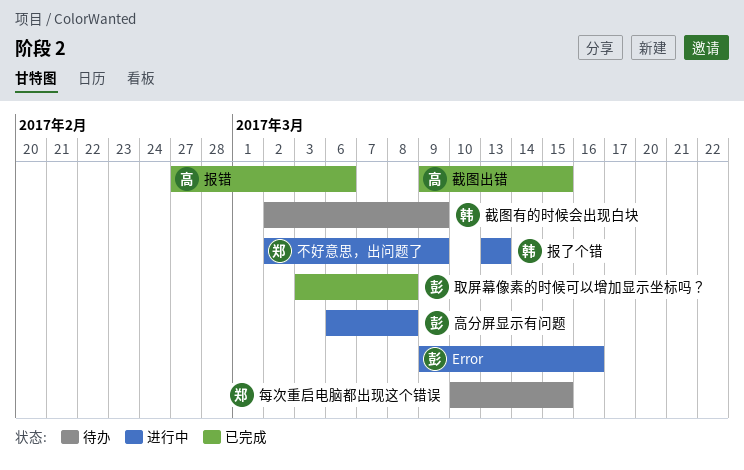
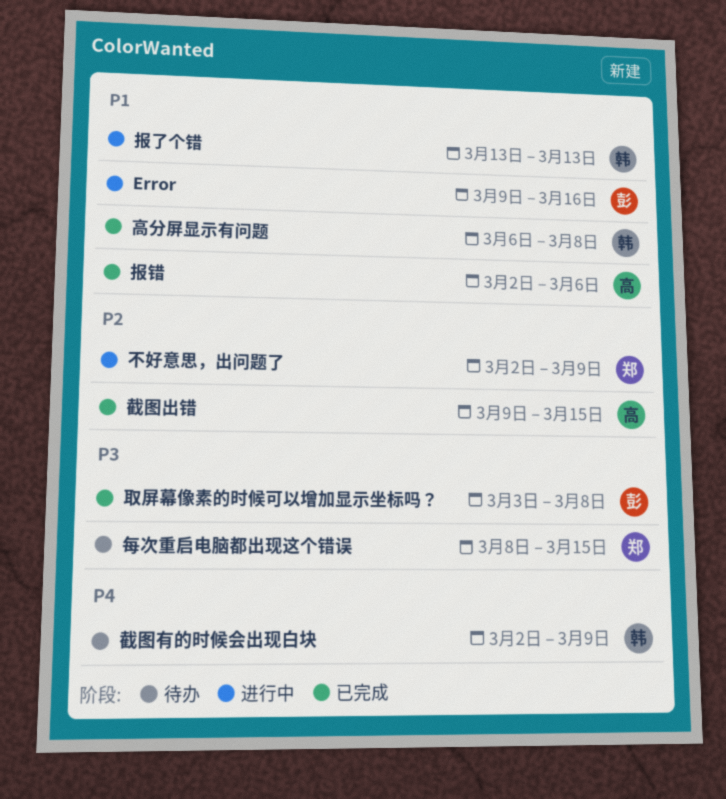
报错, start: Feb 27 -> Mar 2
每次重启电脑都出现这个错误, start: Mar 10 -> Mar 8
高分屏显示有问题, status: 进行中 -> 已完成
高分屏显示有问题, owner: 彭 -> 韩

